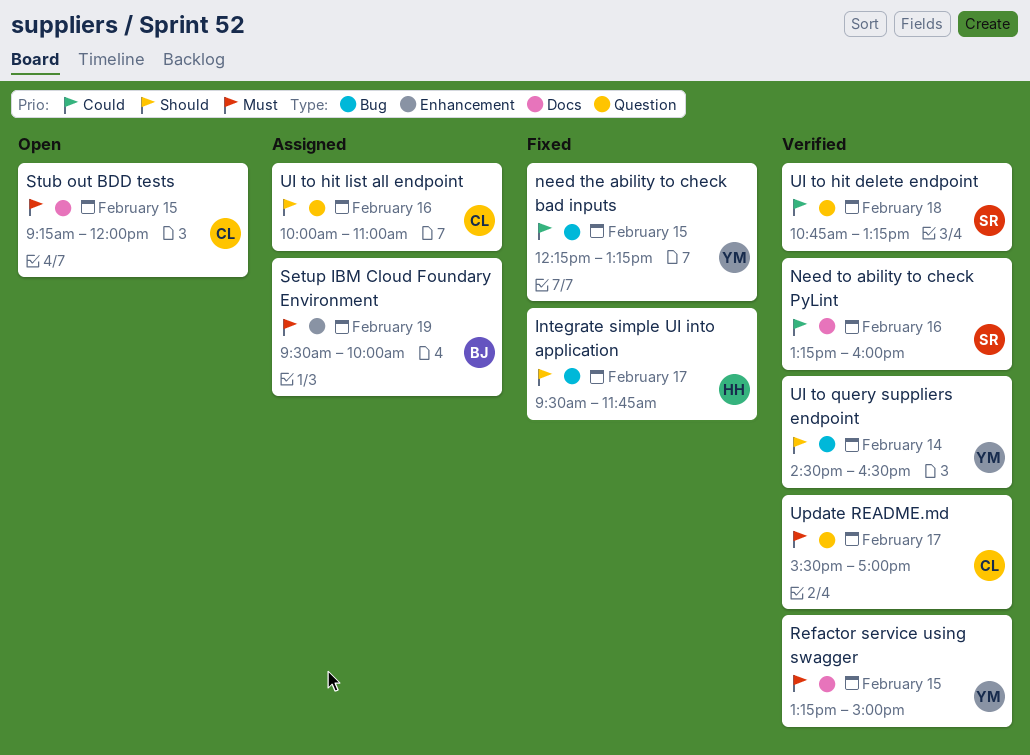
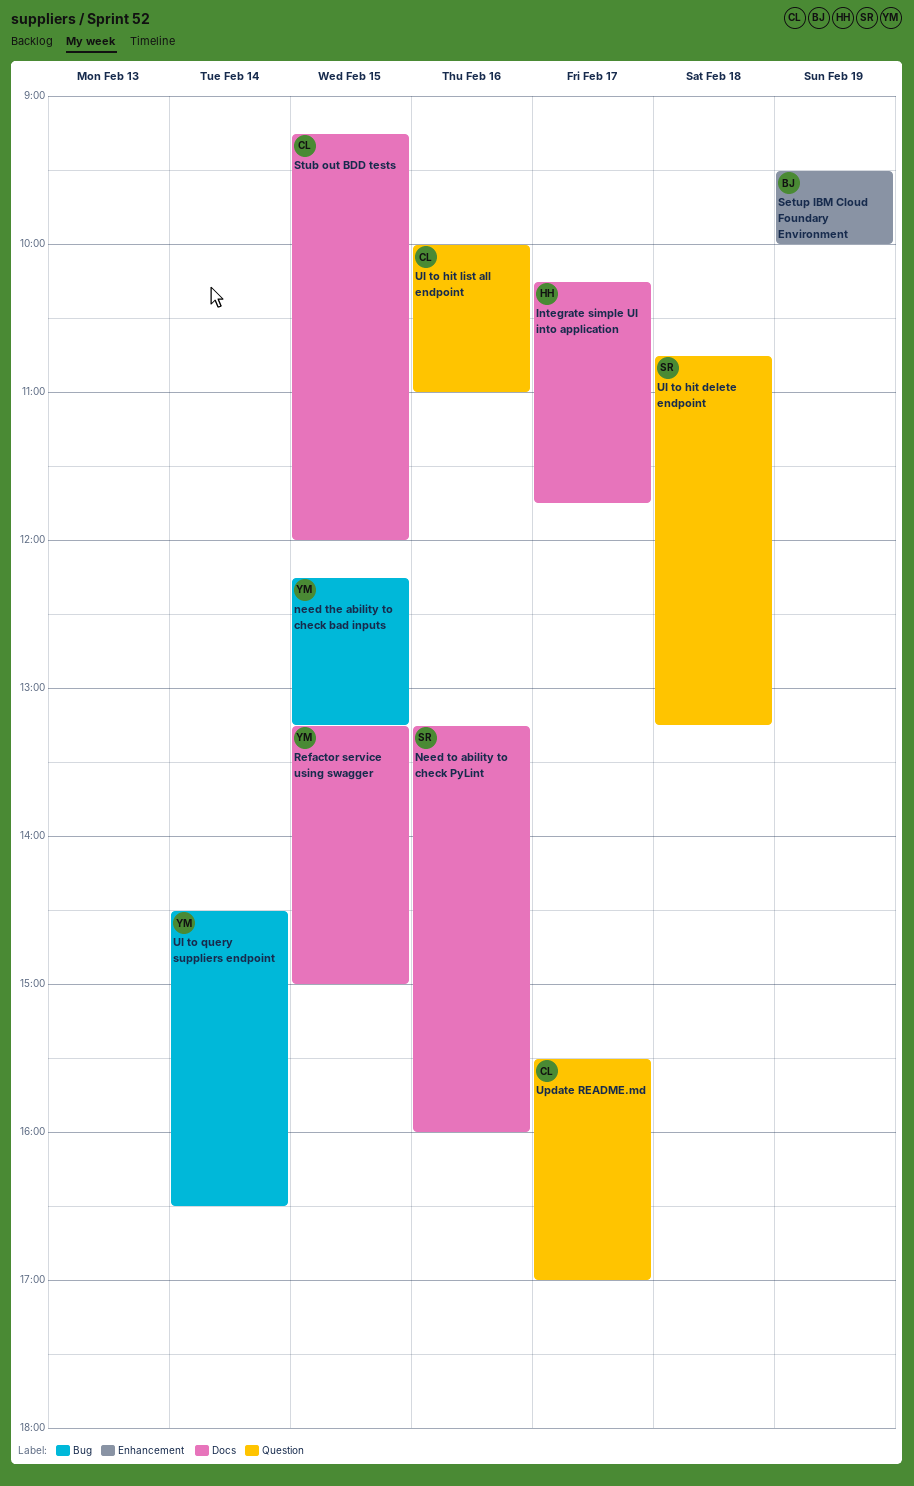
Integrate simple UI into application, label: Bug -> Docs
Integrate simple UI into application, begins: 09:30 -> 10:15

